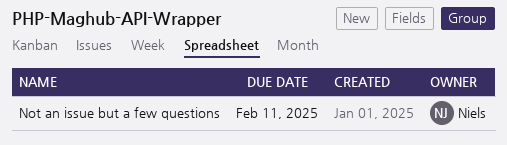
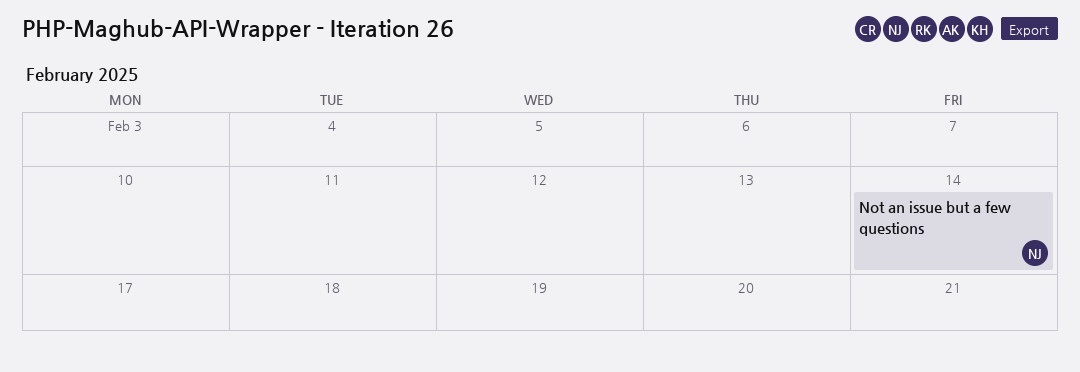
Not an issue but a few questions, due: Feb 11 -> Feb 14

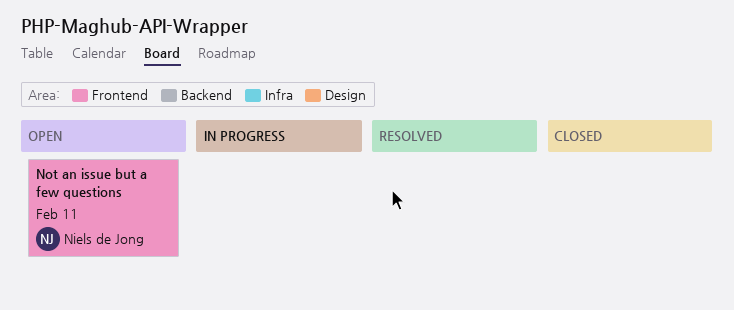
Not an issue but a few questions, due: Feb 14 -> Feb 11

